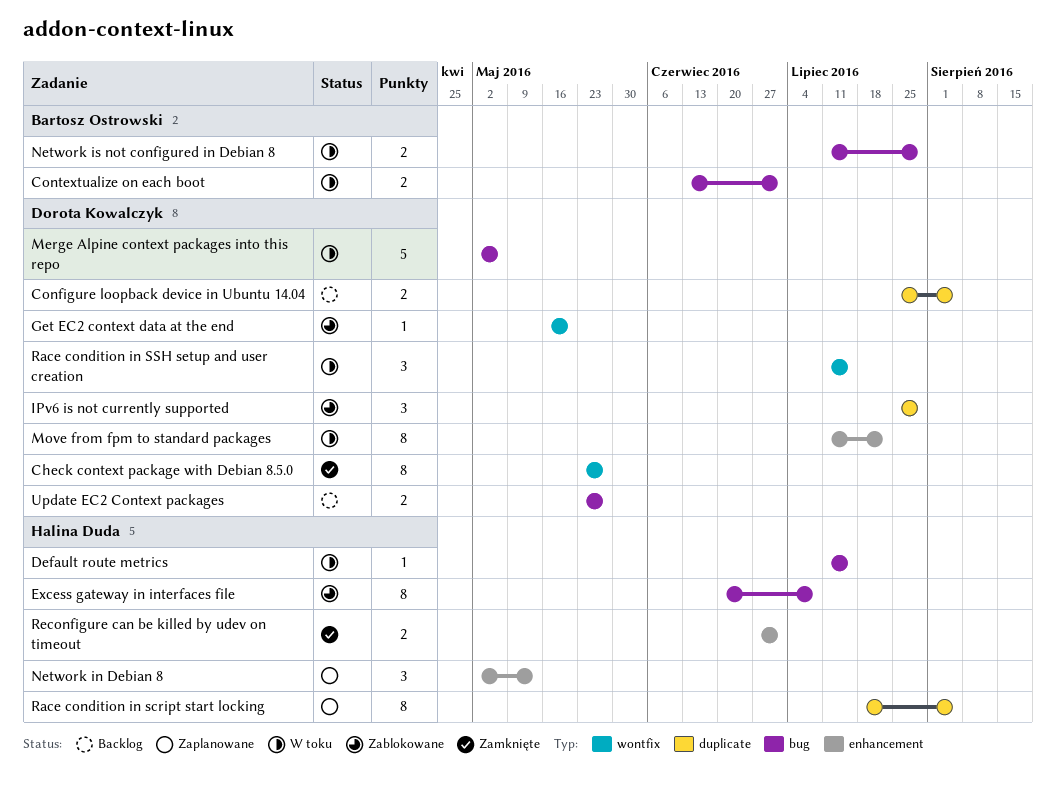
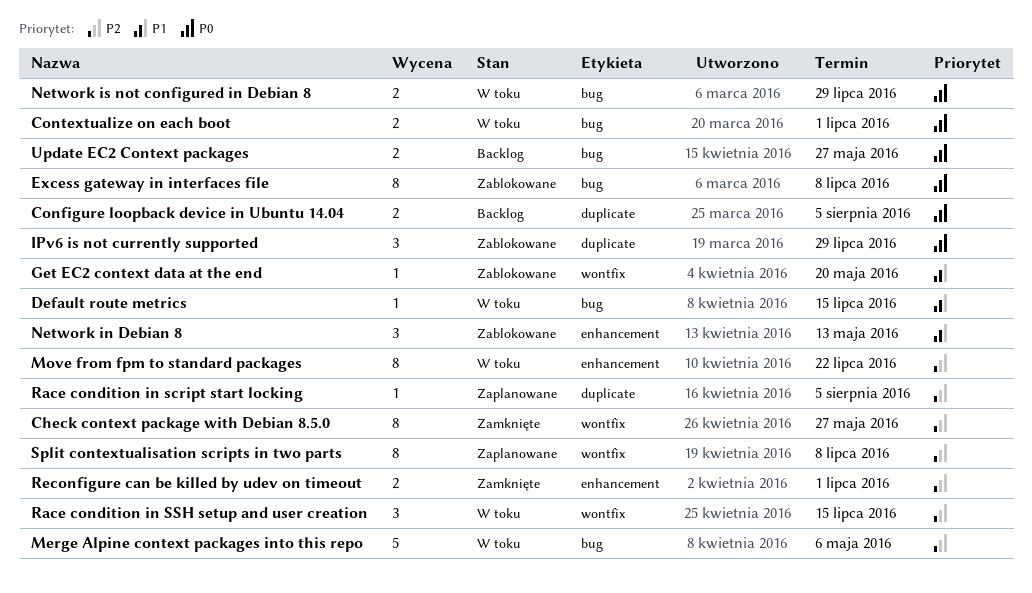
Network in Debian 8, status: Zaplanowane -> Zablokowane
Race condition in script start locking, estimate: 8 -> 1
Split contextualisation scripts in two parts: none -> present

